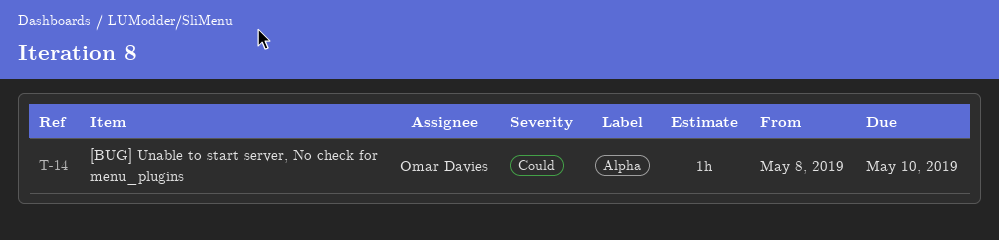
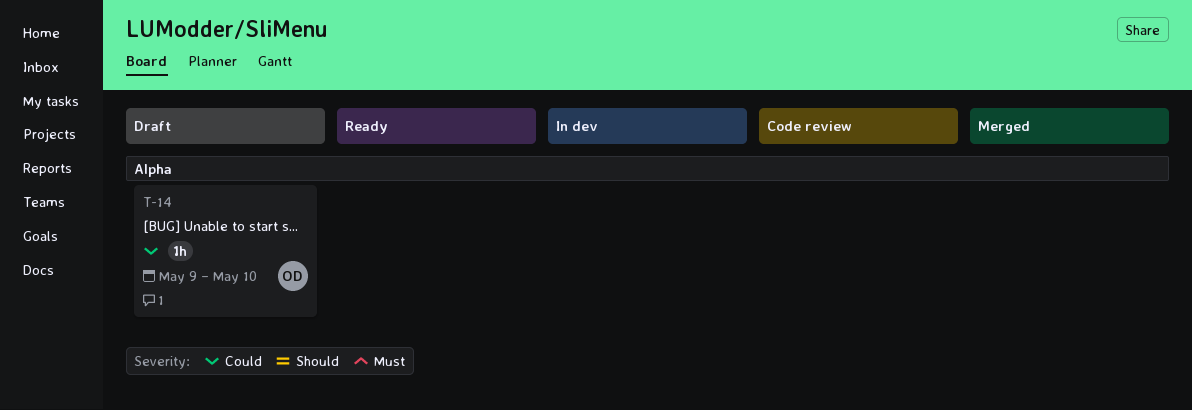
T-14, start: May 8 -> May 9

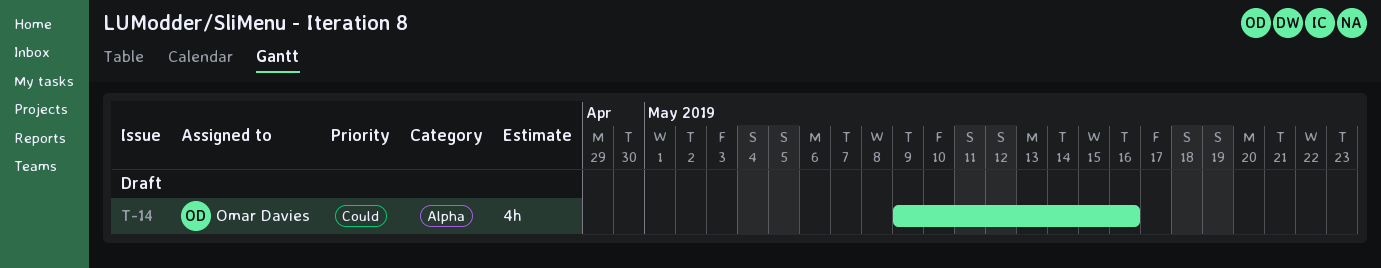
T-14, estimate: 1h -> 4h
T-14, due: May 10 -> May 16

